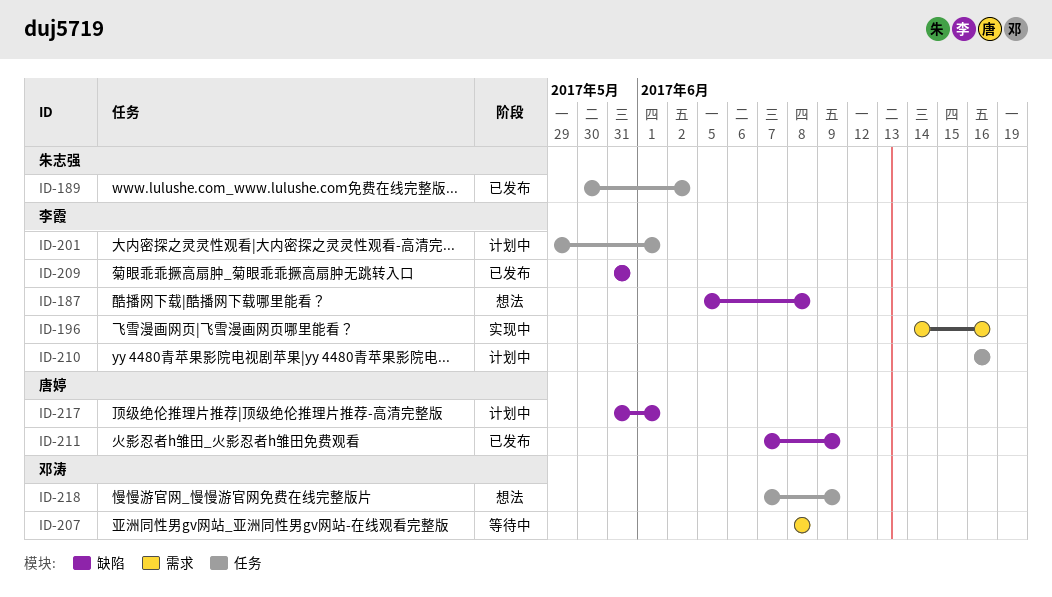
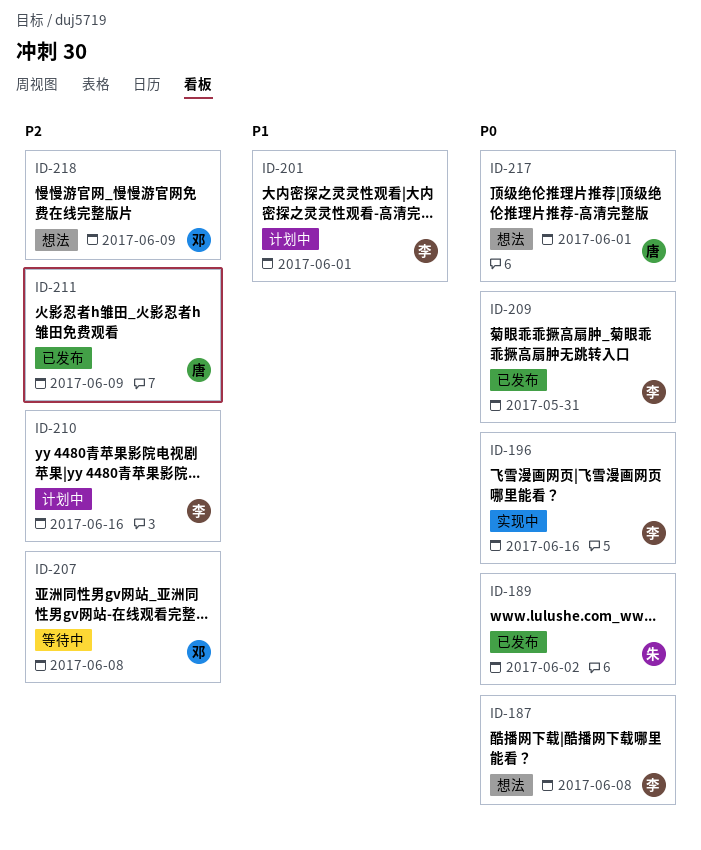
ID-217, status: 计划中 -> 想法

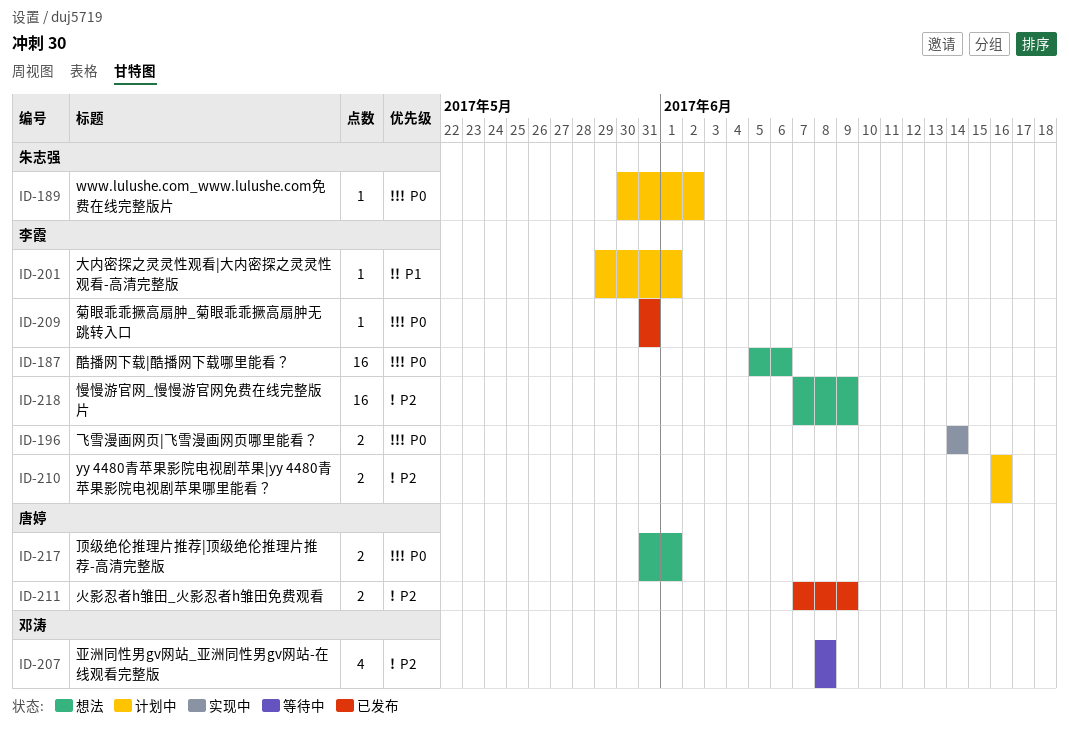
ID-187, due: Jun 8 -> Jun 6
ID-189, status: 已发布 -> 计划中
ID-196, due: Jun 16 -> Jun 14
ID-218, owner: 邓涛 -> 李霞

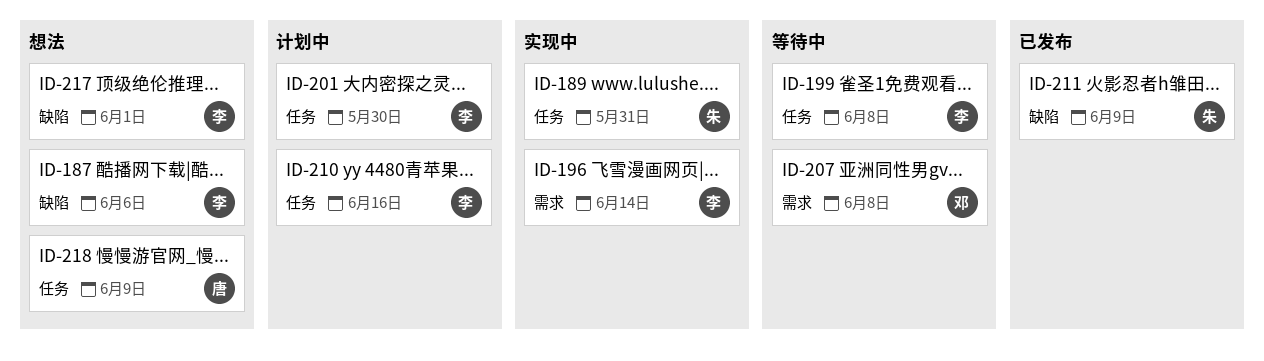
ID-189, status: 计划中 -> 实现中
ID-189, due: Jun 2 -> May 31
ID-199: none -> present
ID-201, due: Jun 1 -> May 30
ID-209: present -> none
ID-211, owner: 唐婷 -> 朱志强
ID-217, owner: 唐婷 -> 李霞
ID-218, owner: 李霞 -> 唐婷

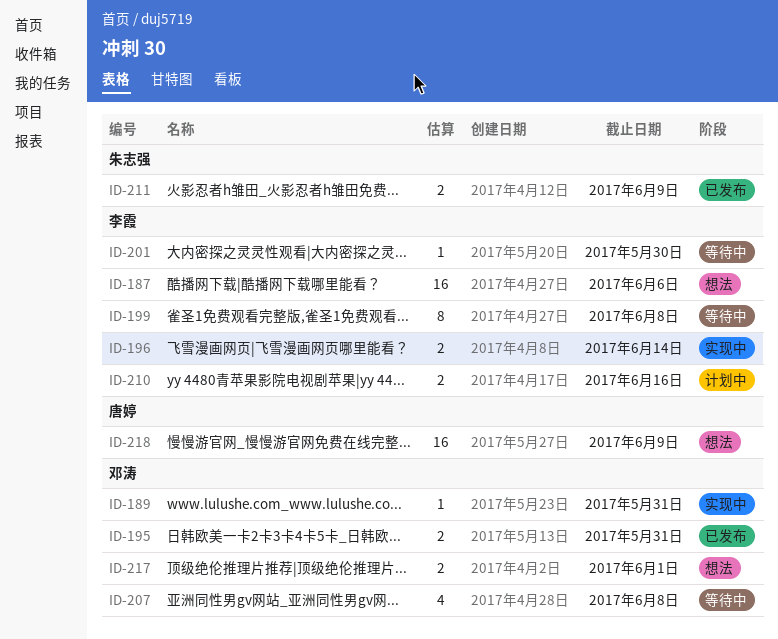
ID-189, owner: 朱志强 -> 邓涛
ID-195: none -> present
ID-201, status: 计划中 -> 等待中
ID-217, owner: 李霞 -> 邓涛

